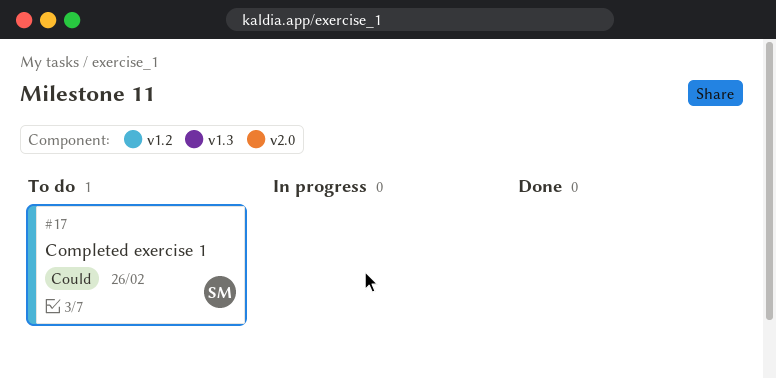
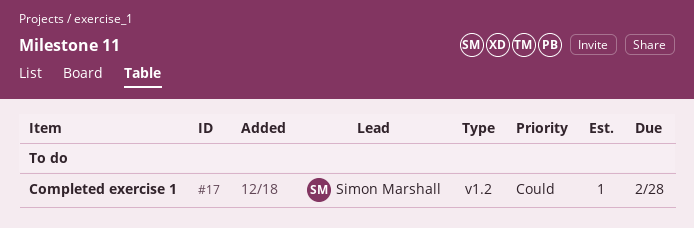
#17, due: Feb 26 -> Feb 28

